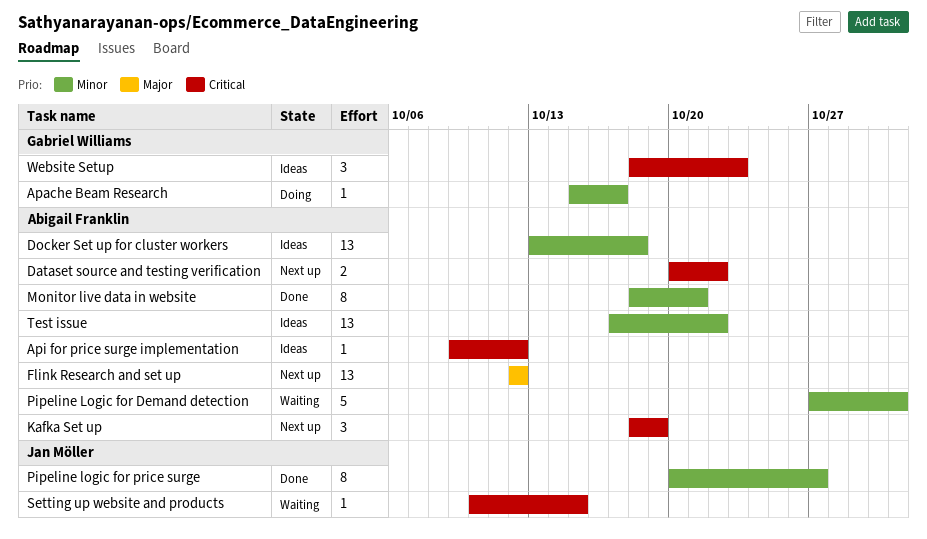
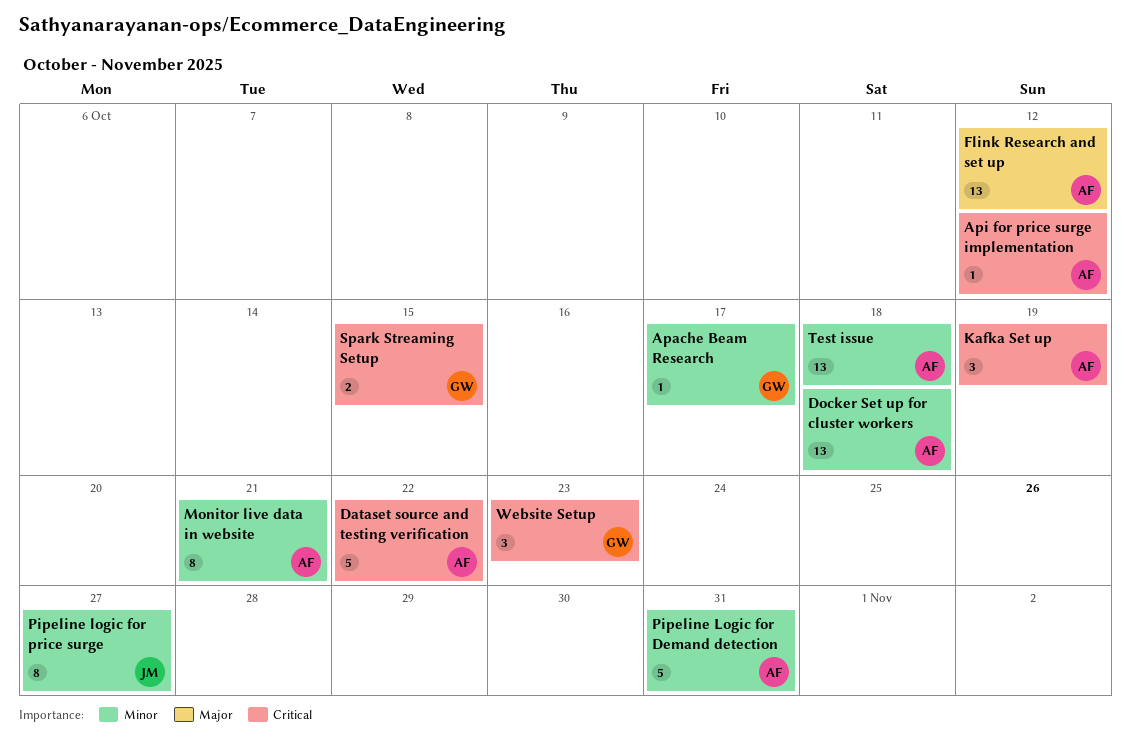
Dataset source and testing verification, estimate: 2 -> 5
Setting up website and products: present -> none
Spark Streaming Setup: none -> present
Test issue, due: Oct 22 -> Oct 18

